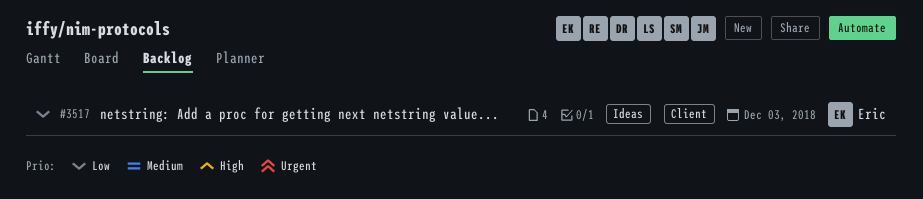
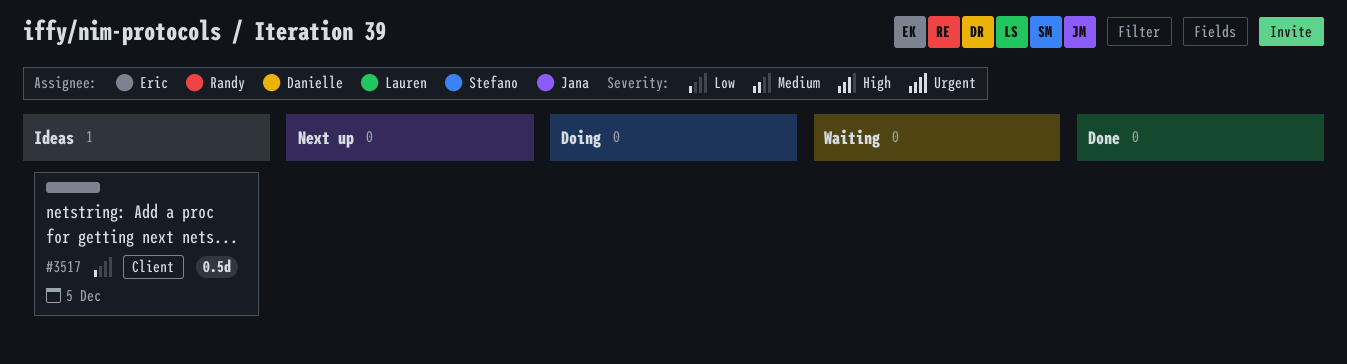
#3517, due: Dec 3 -> Dec 5

